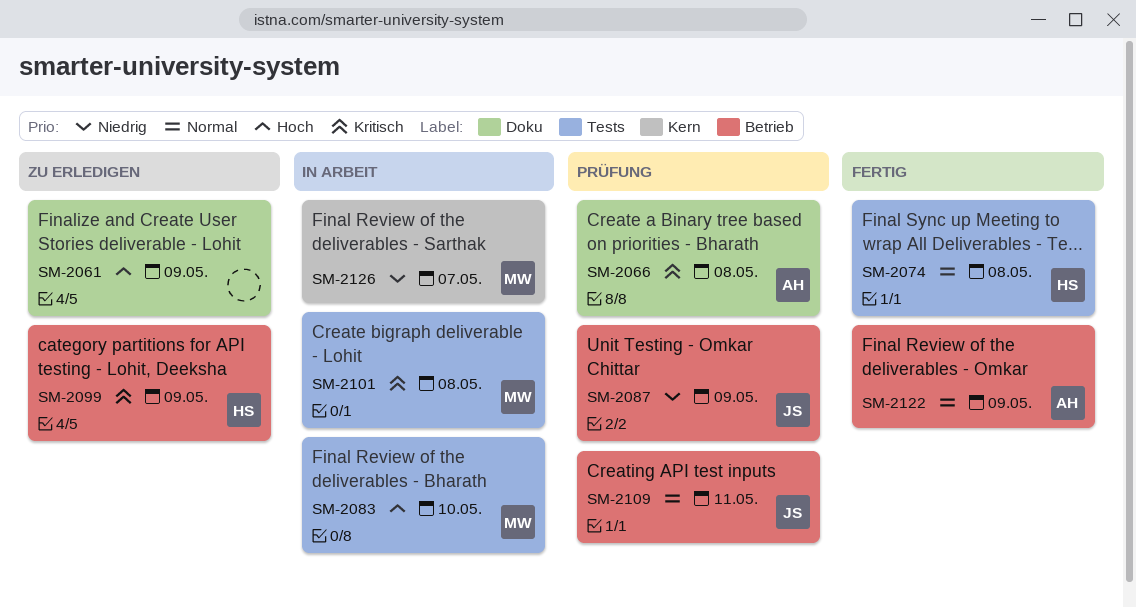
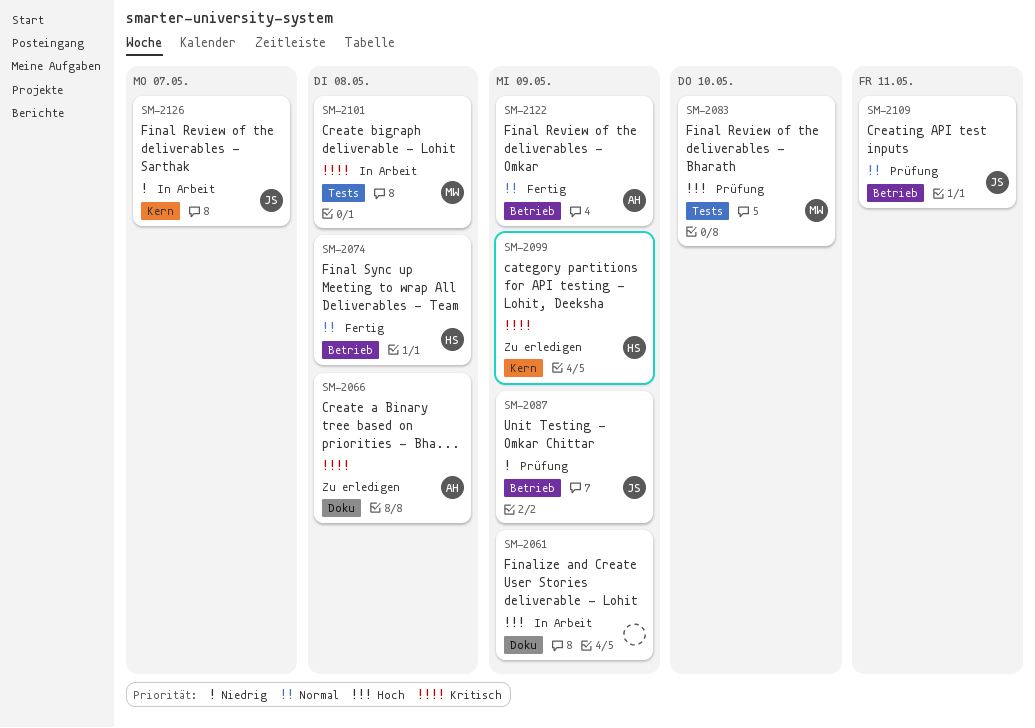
SM-2061, status: Zu erledigen -> In Arbeit
SM-2066, status: Prüfung -> Zu erledigen
SM-2074, label: Tests -> Betrieb
SM-2083, status: In Arbeit -> Prüfung
SM-2099, label: Betrieb -> Kern
SM-2126, owner: MW -> JS

